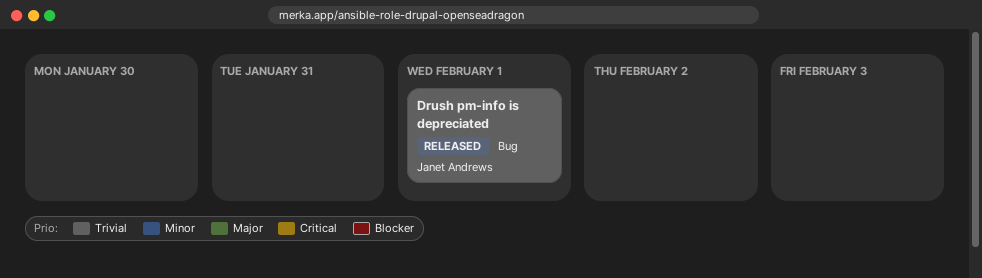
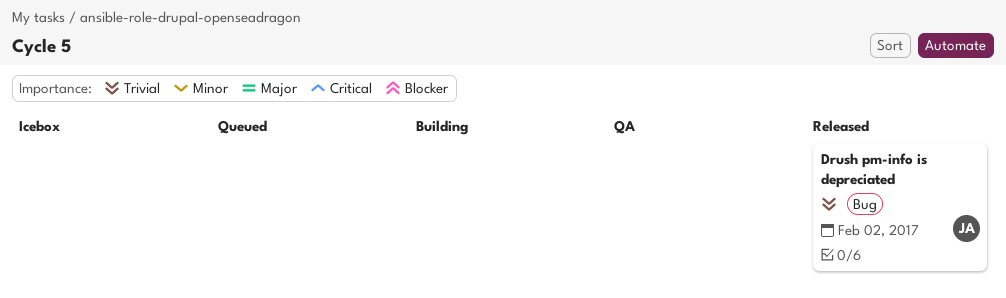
Drush pm-info is depreciated, due: Feb 1 -> Feb 2

